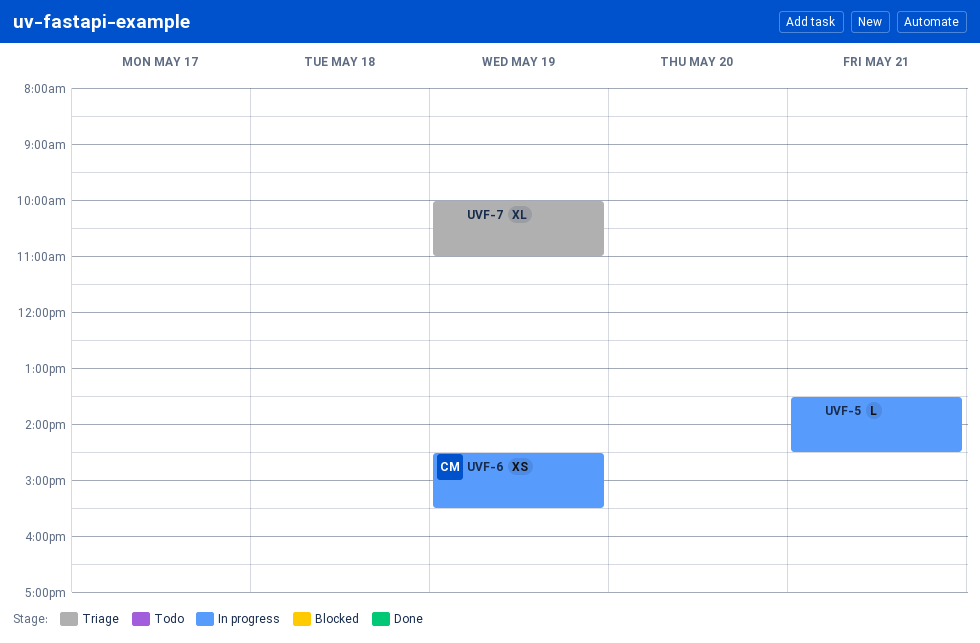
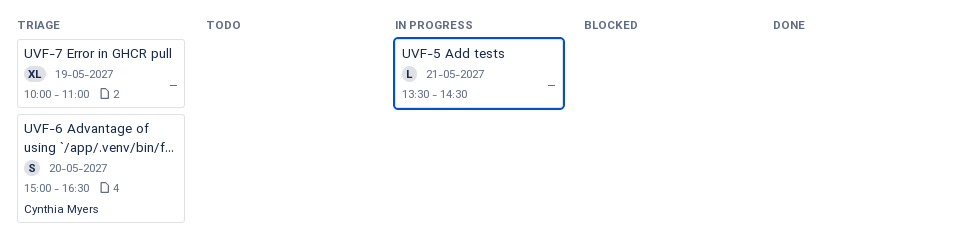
UVF-6, status: In progress -> Triage
UVF-6, estimate: XS -> S
UVF-6, day: May 19 -> May 20
UVF-6, begins: 14:30 -> 15:00
UVF-6, ends: 15:30 -> 16:30

